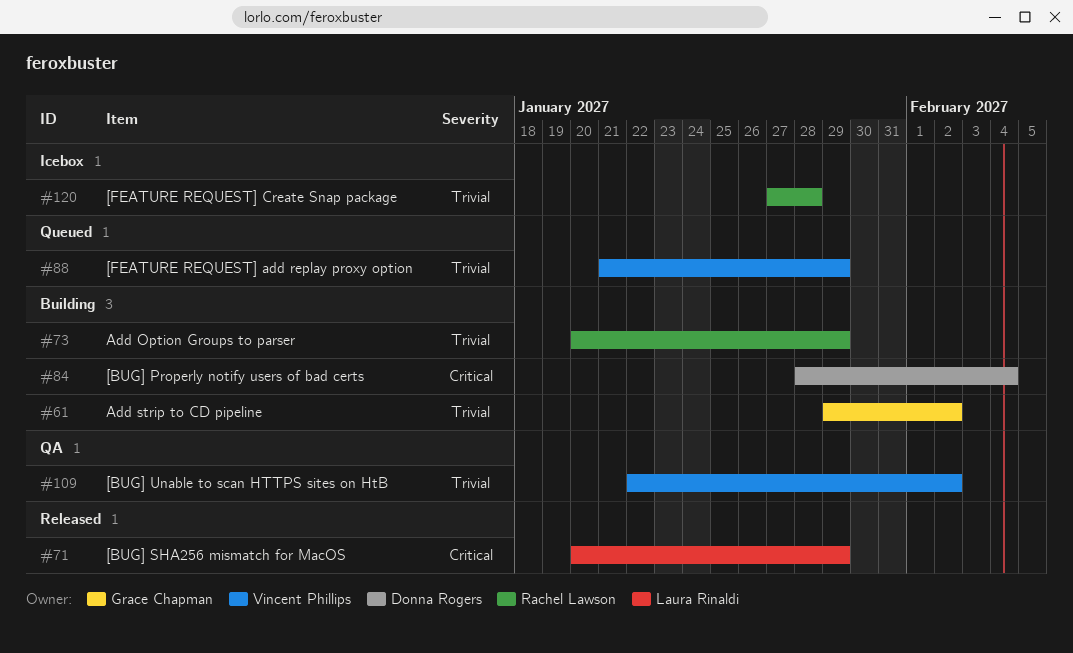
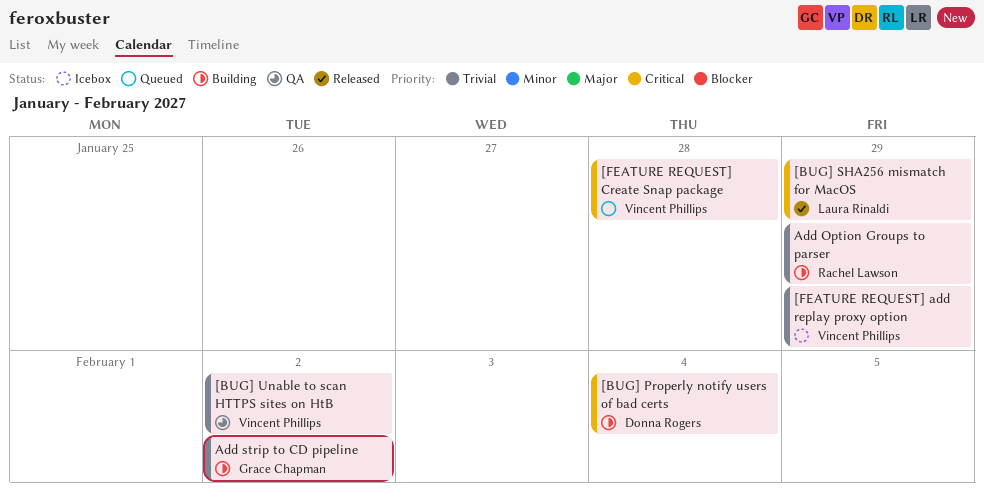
[FEATURE REQUEST] add replay proxy option, status: Queued -> Icebox
[FEATURE REQUEST] Create Snap package, status: Icebox -> Queued
[FEATURE REQUEST] Create Snap package, owner: Rachel Lawson -> Vincent Phillips
[FEATURE REQUEST] Create Snap package, priority: Trivial -> Critical

